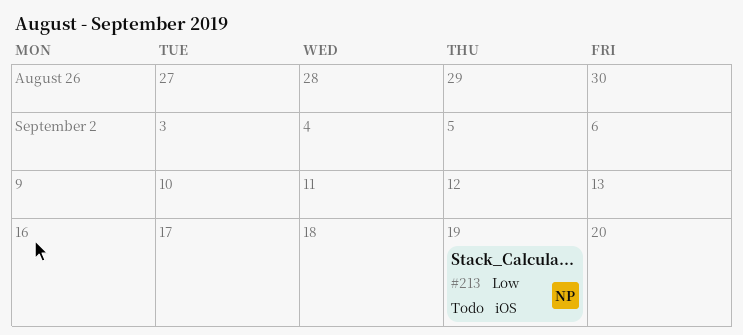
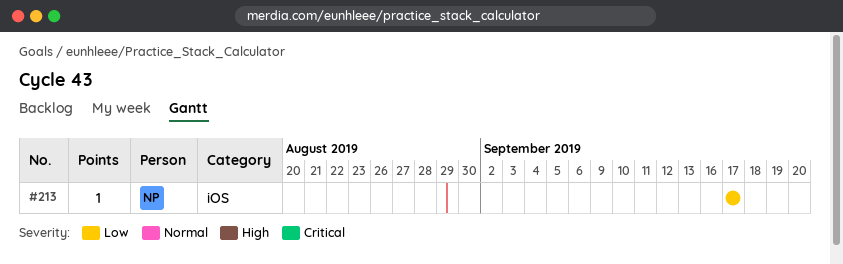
#213, due: Sep 19 -> Sep 17

